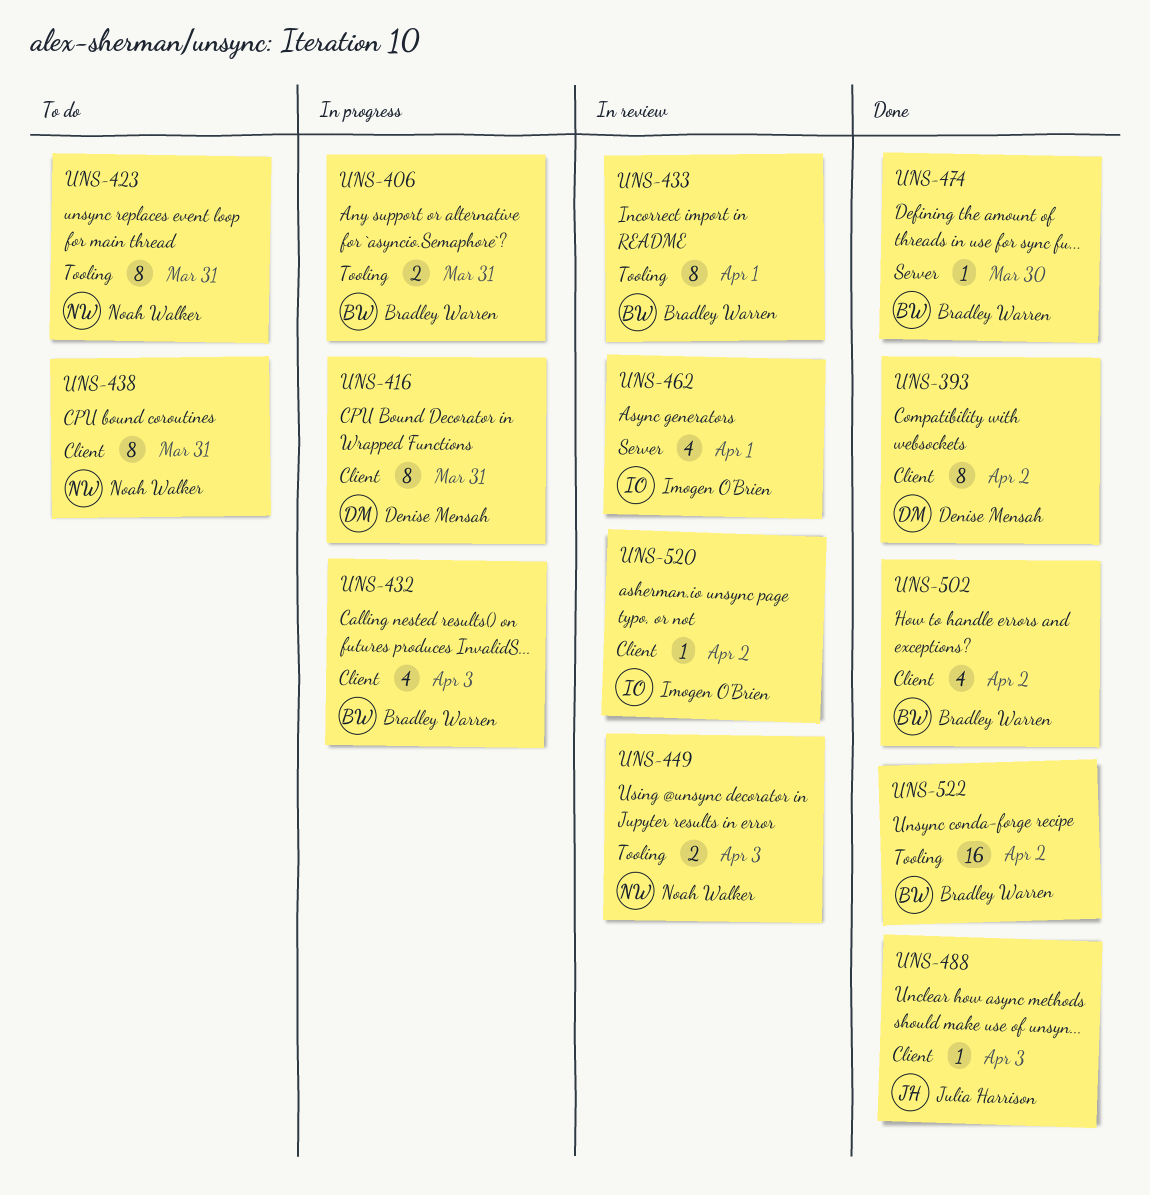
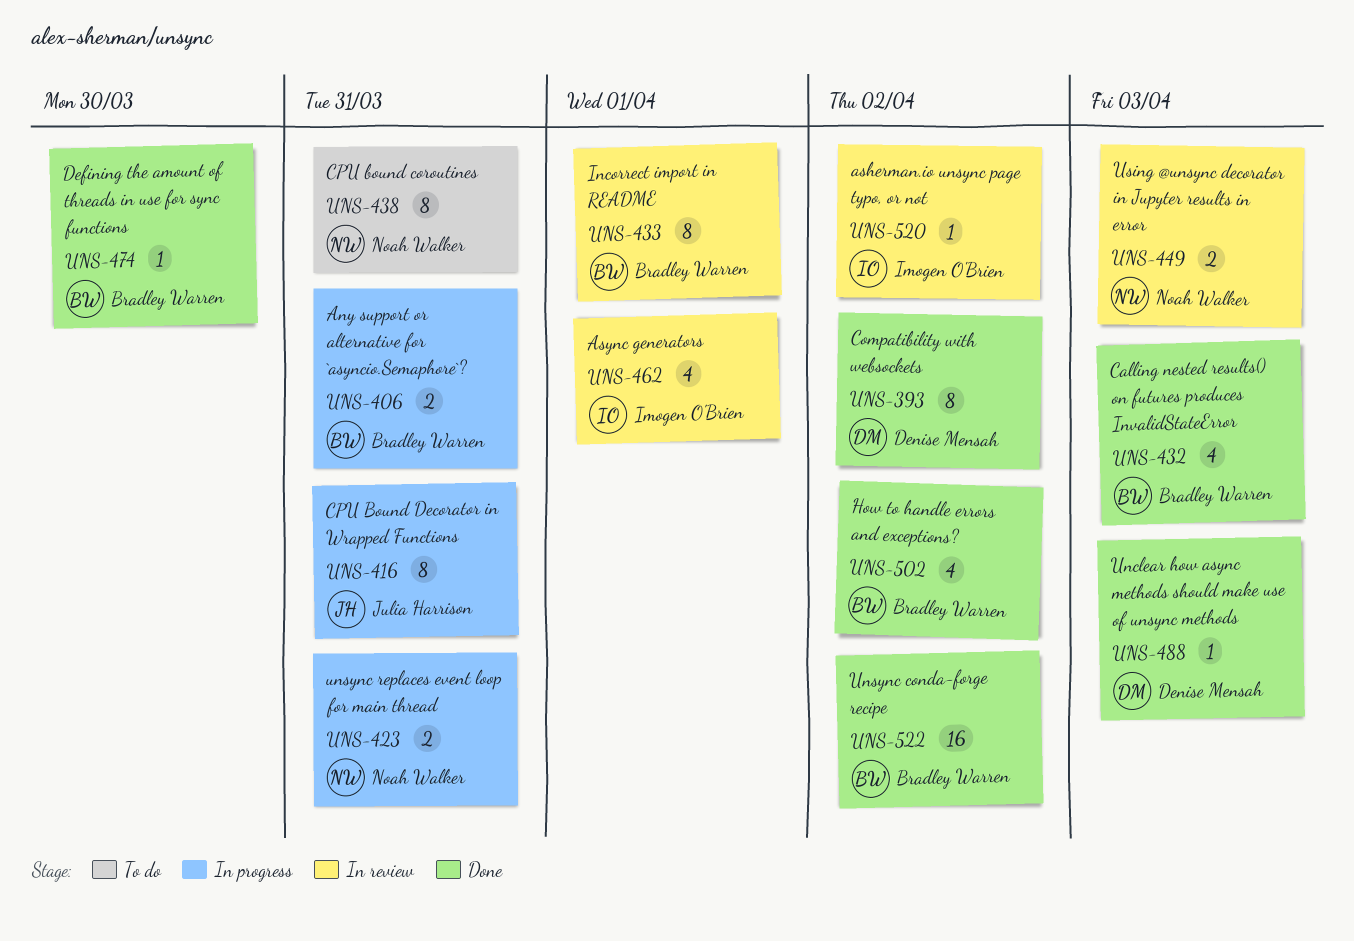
UNS-416, owner: Denise Mensah -> Julia Harrison
UNS-423, status: To do -> In progress
UNS-423, estimate: 8 -> 2
UNS-432, status: In progress -> Done
UNS-488, owner: Julia Harrison -> Denise Mensah

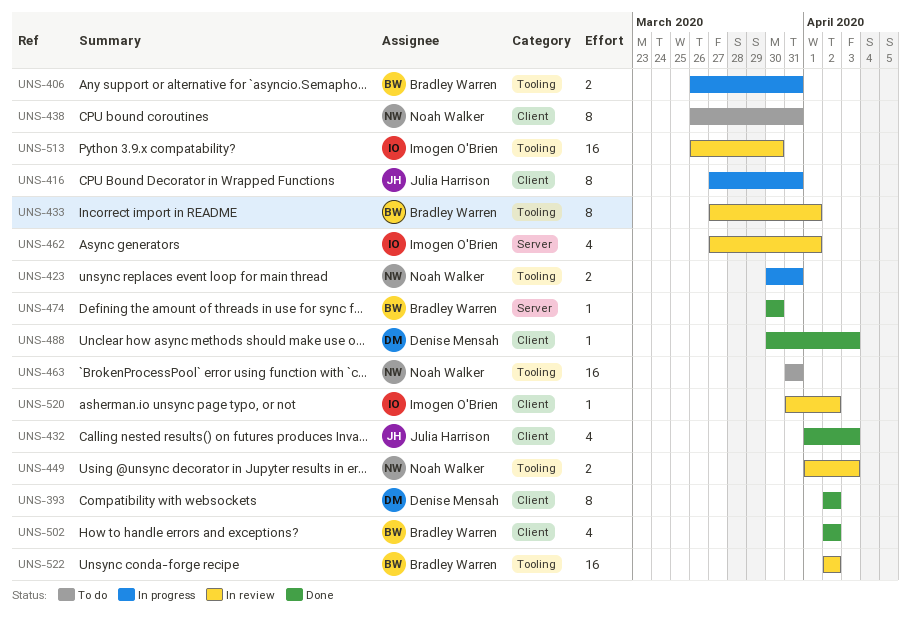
UNS-432, owner: Bradley Warren -> Julia Harrison
UNS-463: none -> present
UNS-513: none -> present
UNS-522, status: Done -> In review

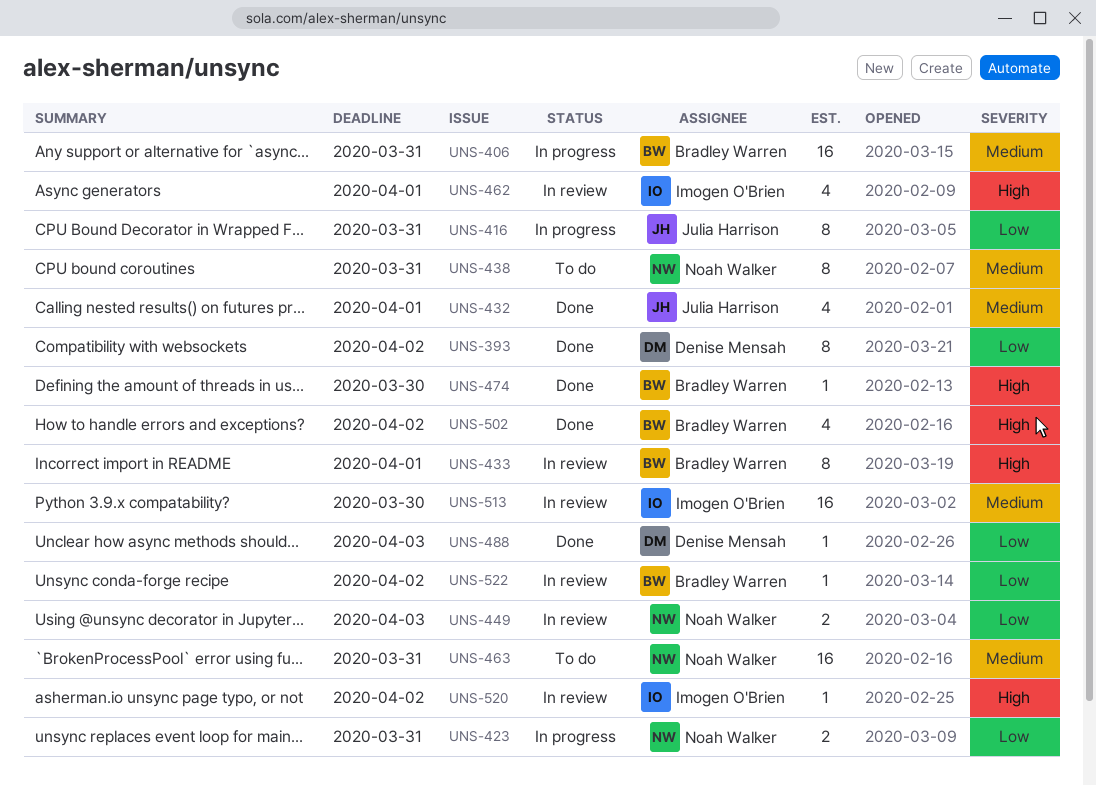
UNS-406, estimate: 2 -> 16
UNS-432, due: Apr 3 -> Apr 1
UNS-522, estimate: 16 -> 1

